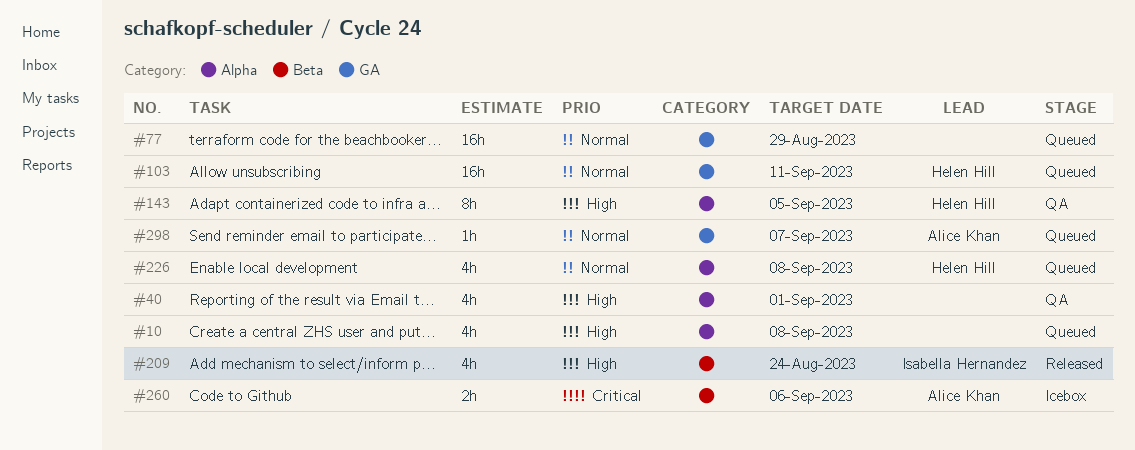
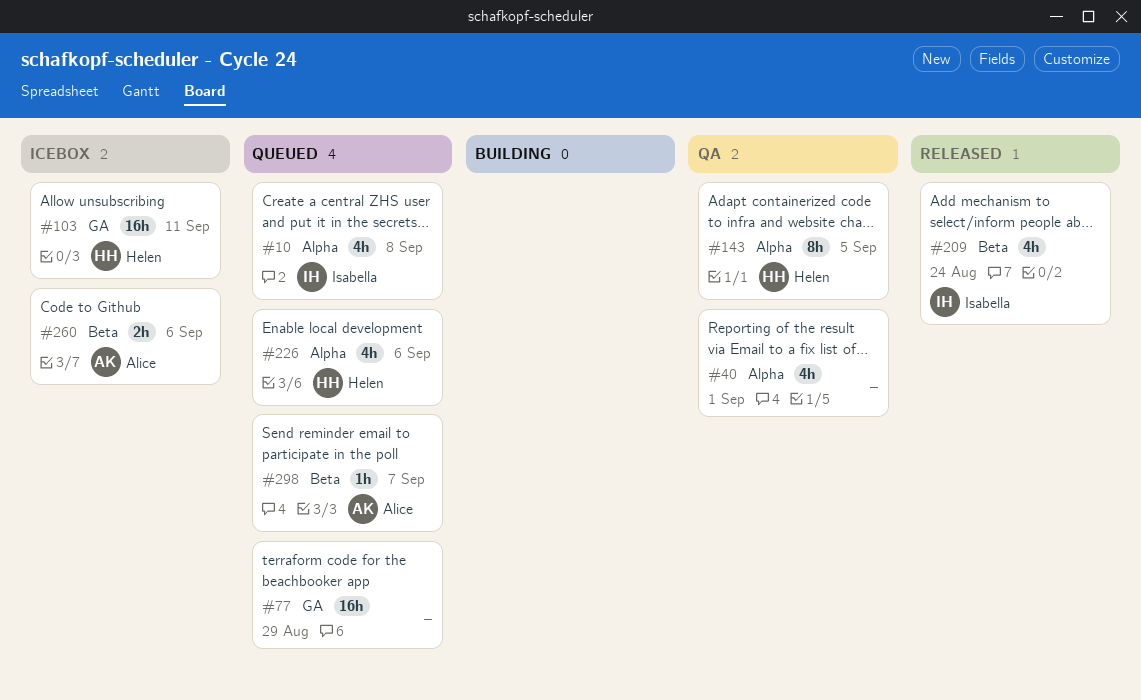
#10, owner: none -> Isabella Hernandez
#103, status: Queued -> Icebox
#226, due: Sep 8 -> Sep 6
#298, label: GA -> Beta

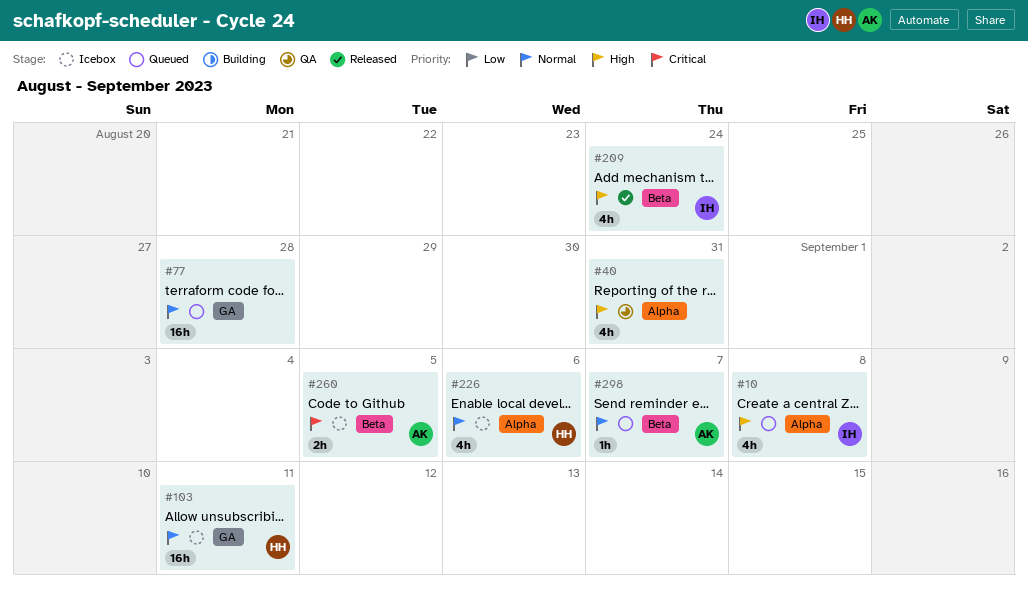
#40, due: Sep 1 -> Aug 31
#77, due: Aug 29 -> Aug 28
#143: present -> none
#226, status: Queued -> Icebox
#260, due: Sep 6 -> Sep 5

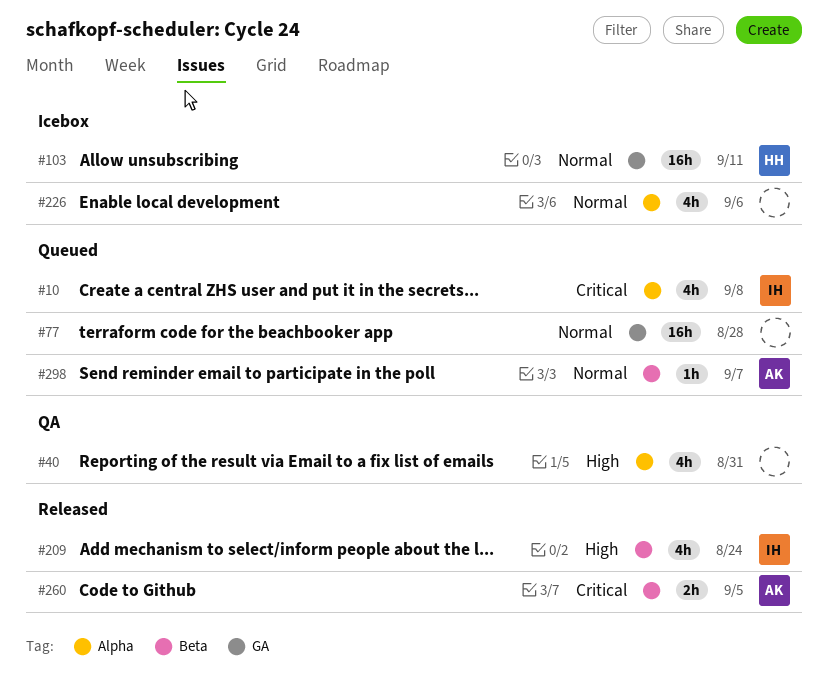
#10, priority: High -> Critical
#226, owner: HH -> none
#260, status: Icebox -> Released

